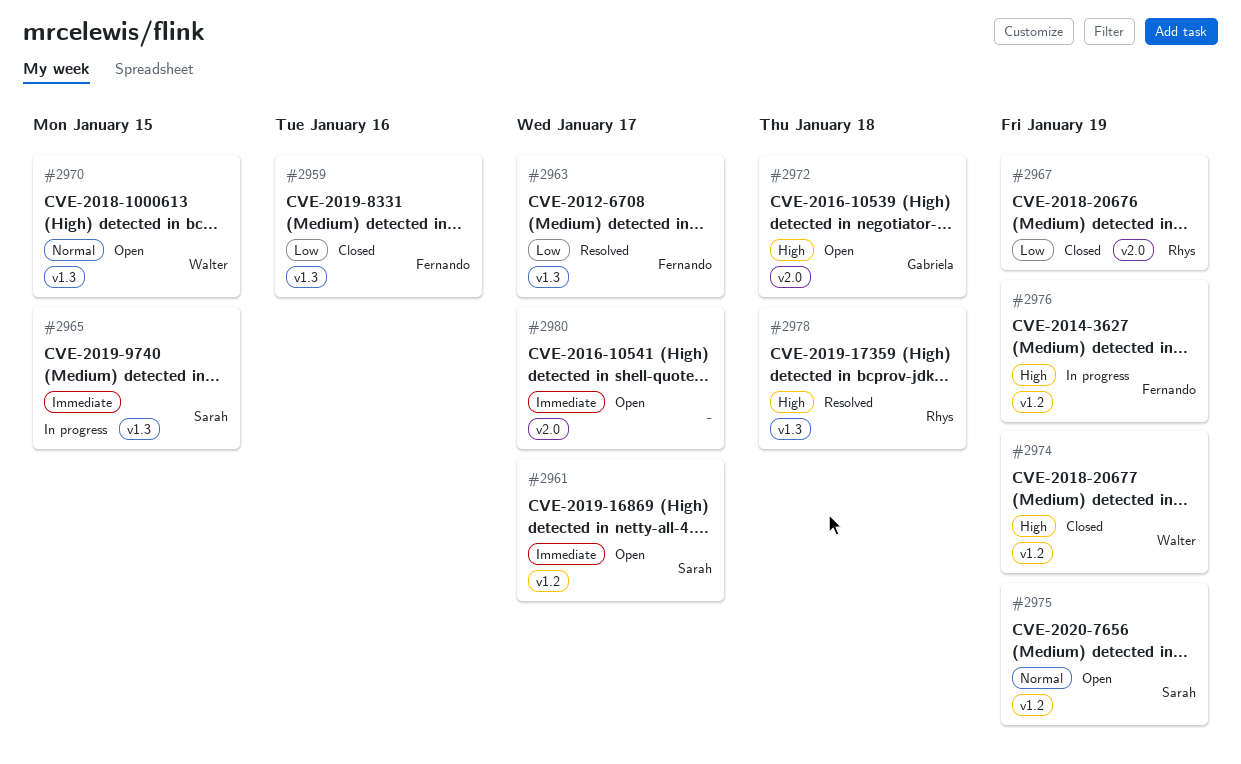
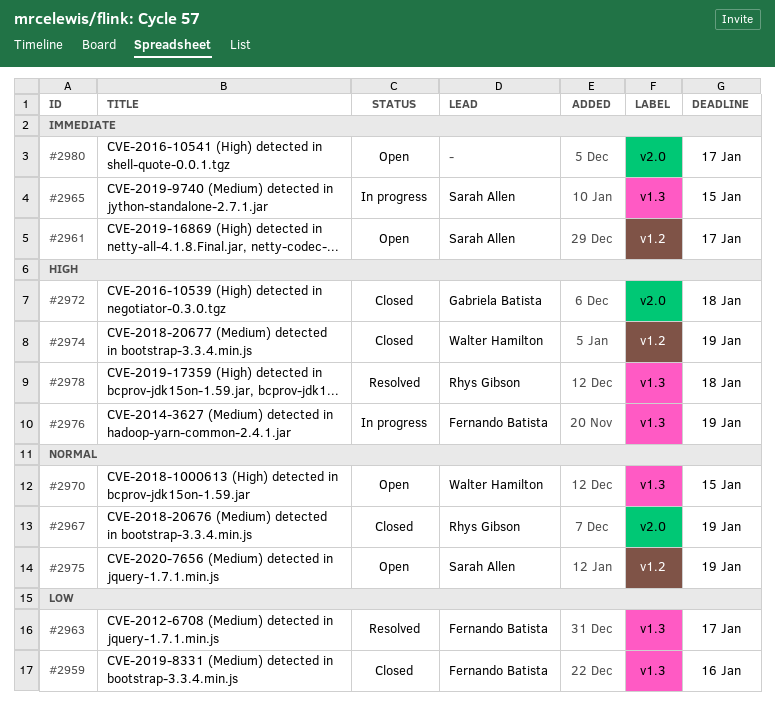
#2967, priority: Low -> Normal
#2972, status: Open -> Closed
#2976, label: v1.2 -> v1.3

